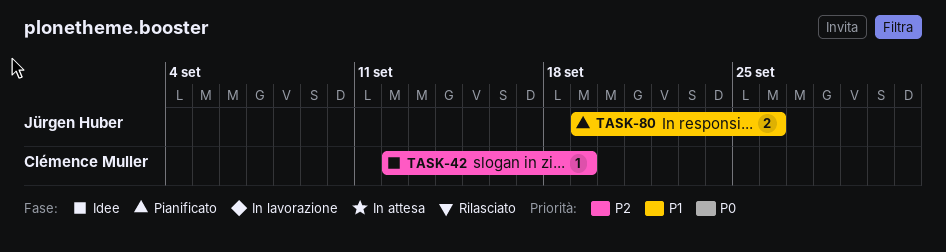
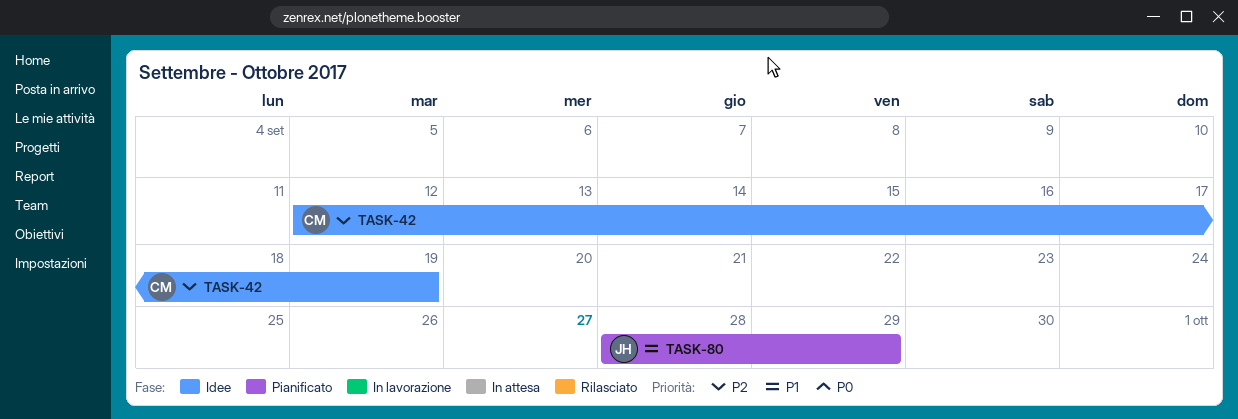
TASK-80, start: Sep 19 -> Sep 28
TASK-80, due: Sep 26 -> Sep 29

